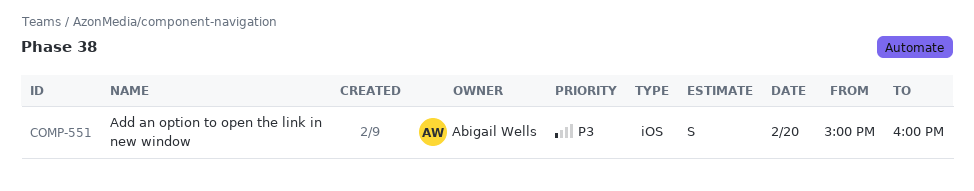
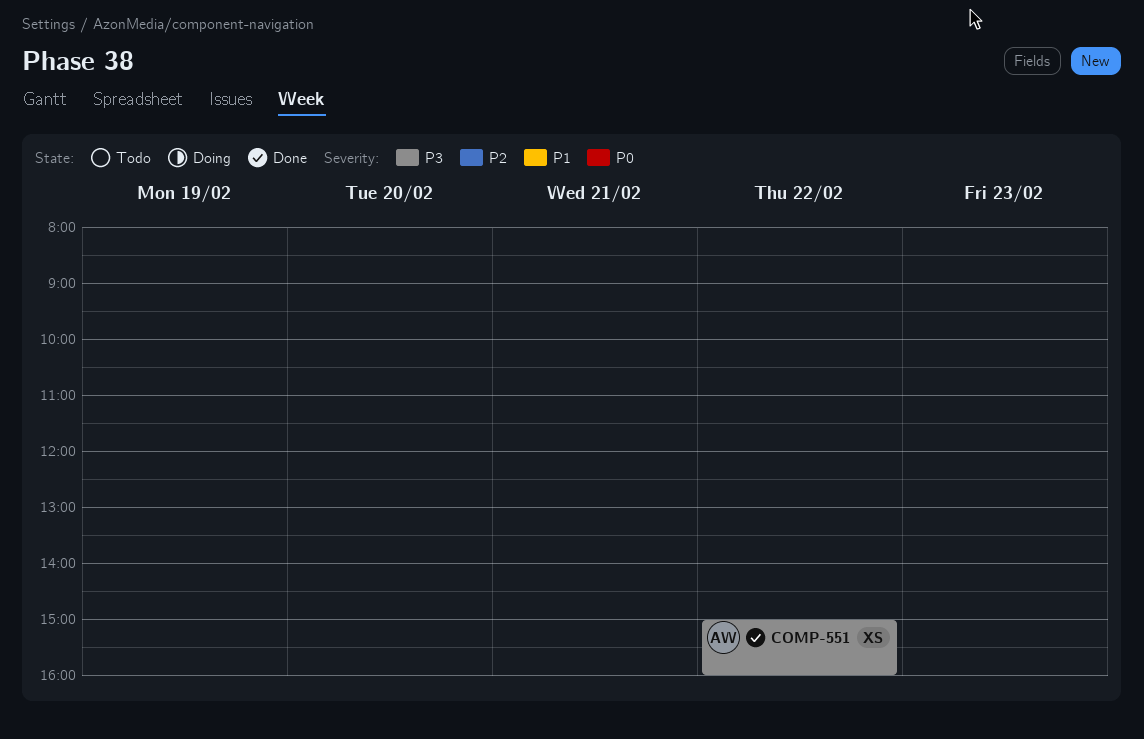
COMP-551, estimate: S -> XS
COMP-551, day: Feb 20 -> Feb 22

